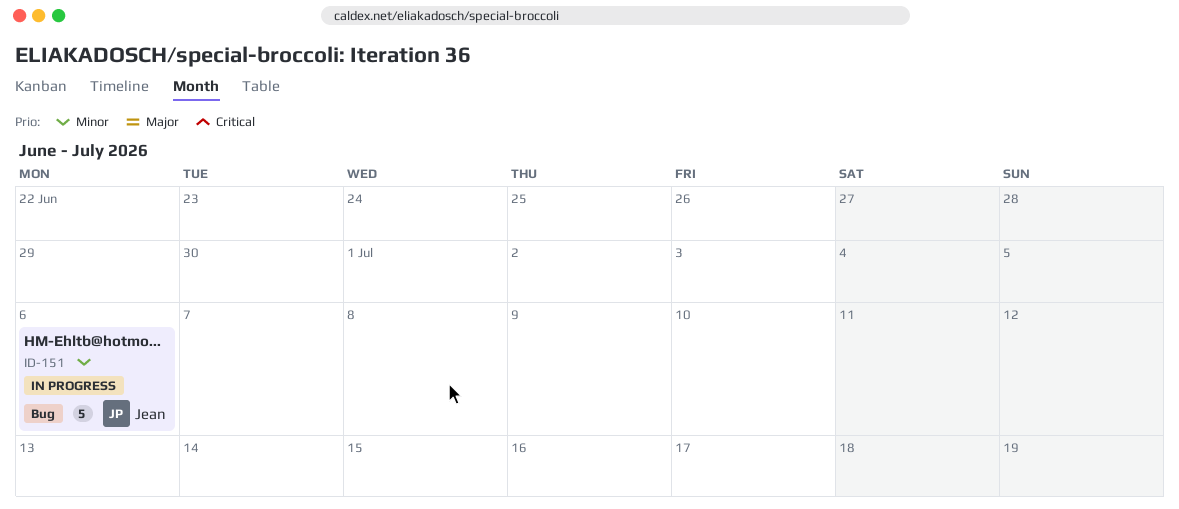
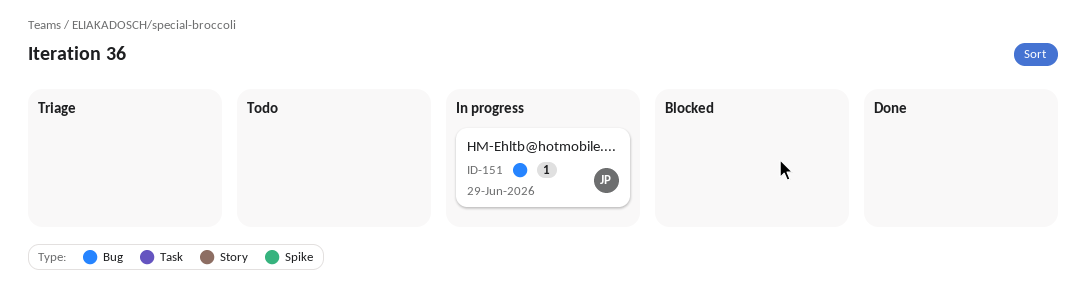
ID-151, estimate: 5 -> 1
ID-151, due: Jul 6 -> Jun 29

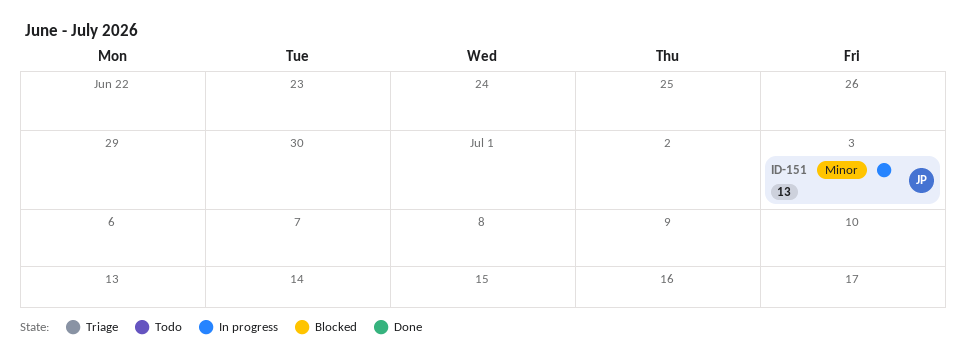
ID-151, estimate: 1 -> 13
ID-151, due: Jun 29 -> Jul 3

